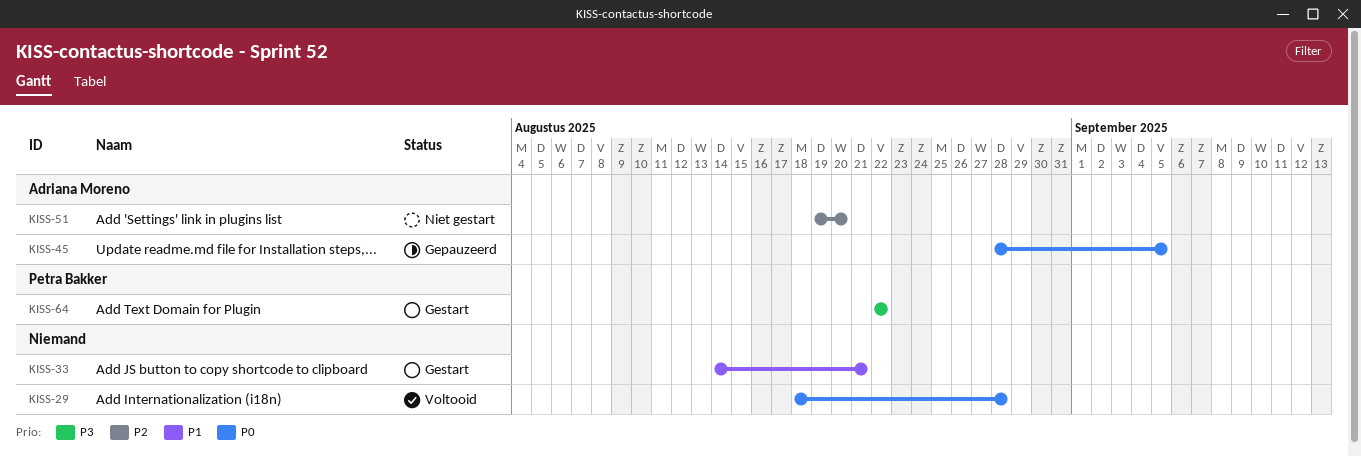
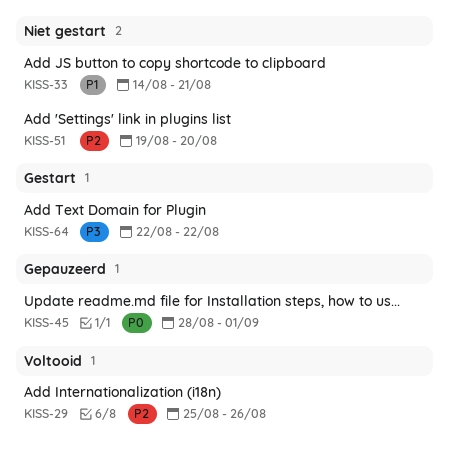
KISS-29, priority: P0 -> P2
KISS-29, start: Aug 18 -> Aug 25
KISS-29, due: Aug 28 -> Aug 26
KISS-33, status: Gestart -> Niet gestart
KISS-45, due: Sep 5 -> Sep 1

